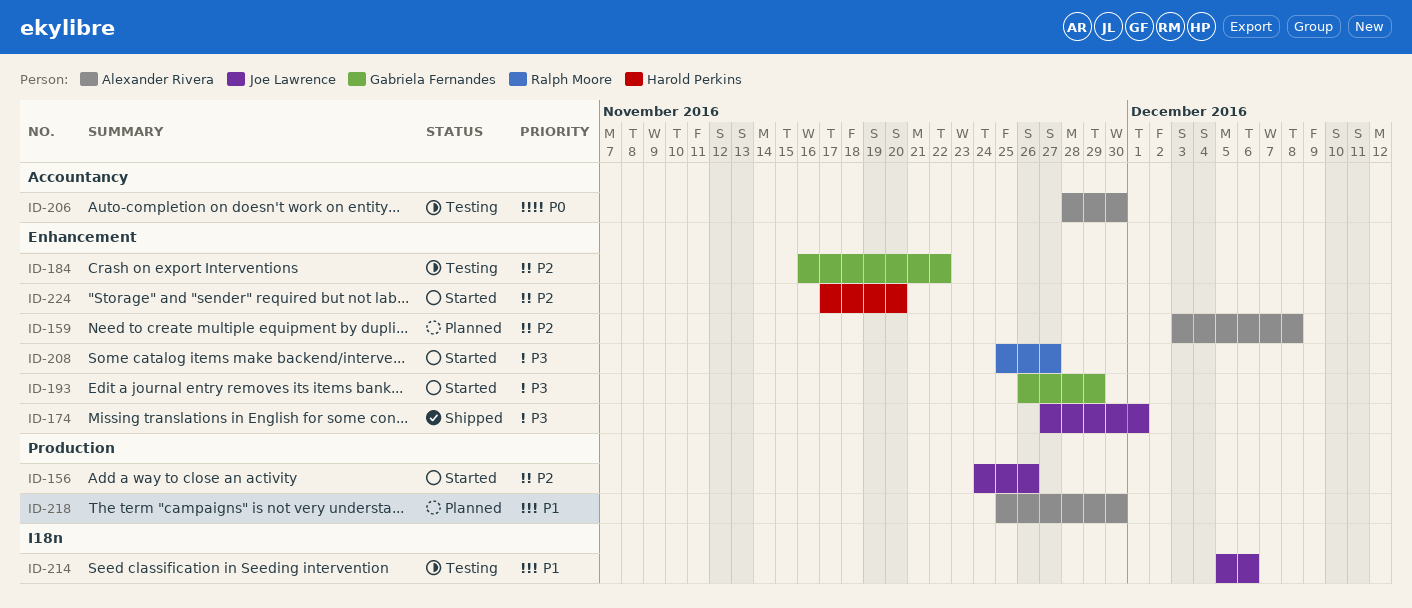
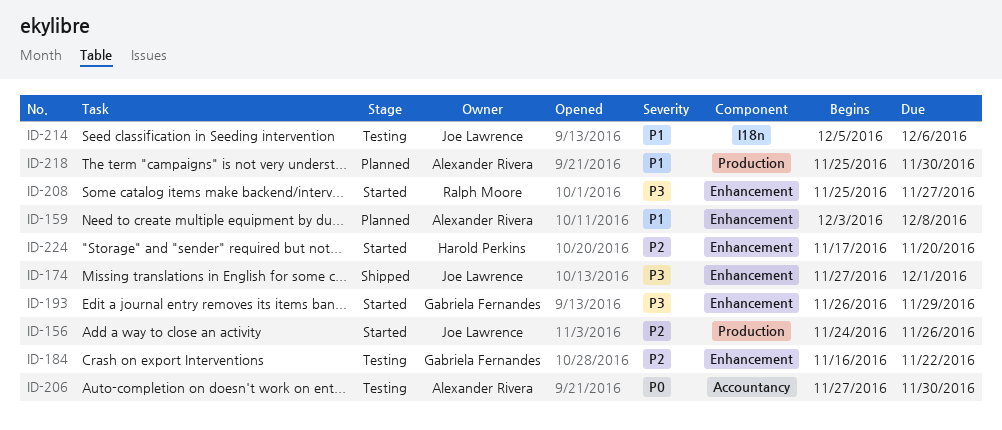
ID-159, priority: P2 -> P1
ID-206, start: Nov 28 -> Nov 27

